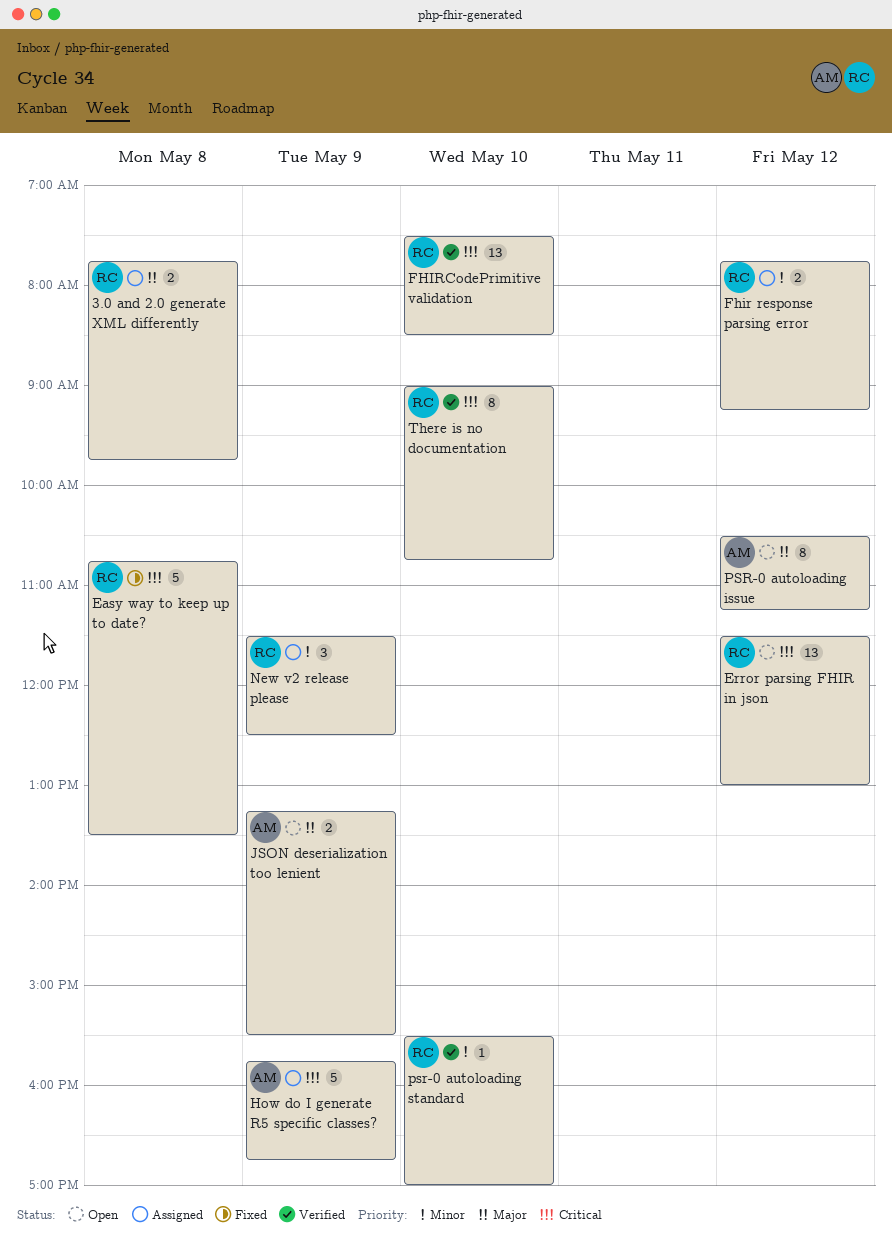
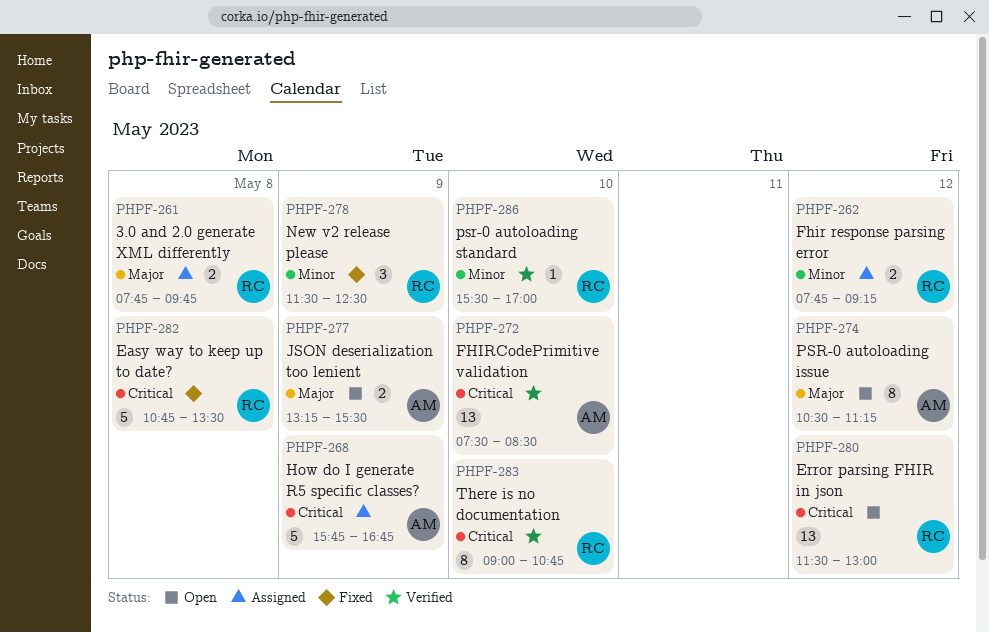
FHIRCodePrimitive validation, owner: RC -> AM
New v2 release please, status: Assigned -> Fixed

